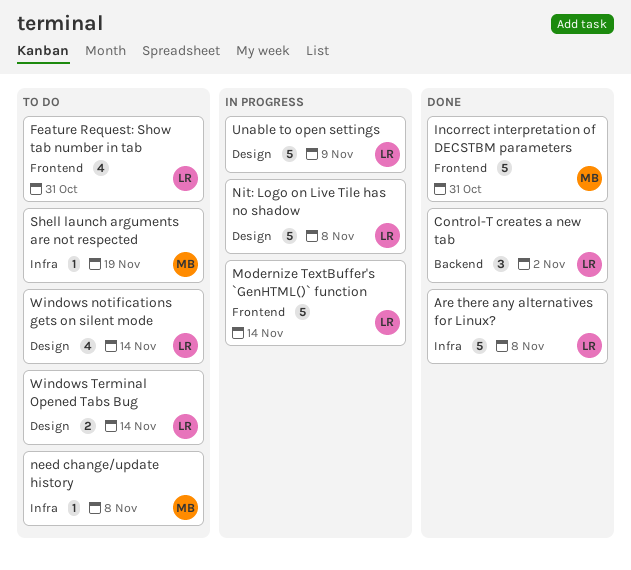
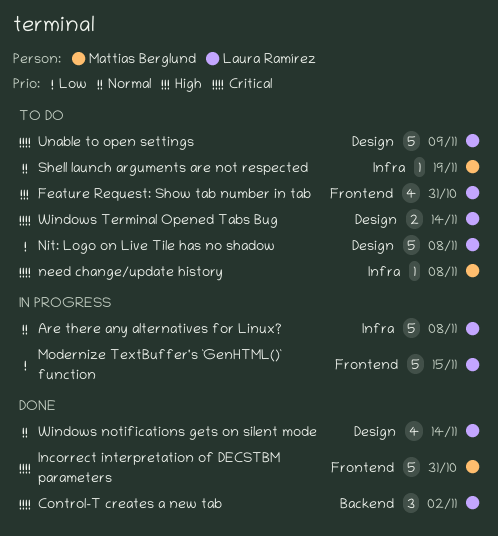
Are there any alternatives for Linux?, status: Done -> In progress
Modernize TextBuffer's `GenHTML()` function, due: Nov 14 -> Nov 15
Nit: Logo on Live Tile has no shadow, status: In progress -> To do
Unable to open settings, status: In progress -> To do
Windows notifications gets on silent mode, status: To do -> Done

